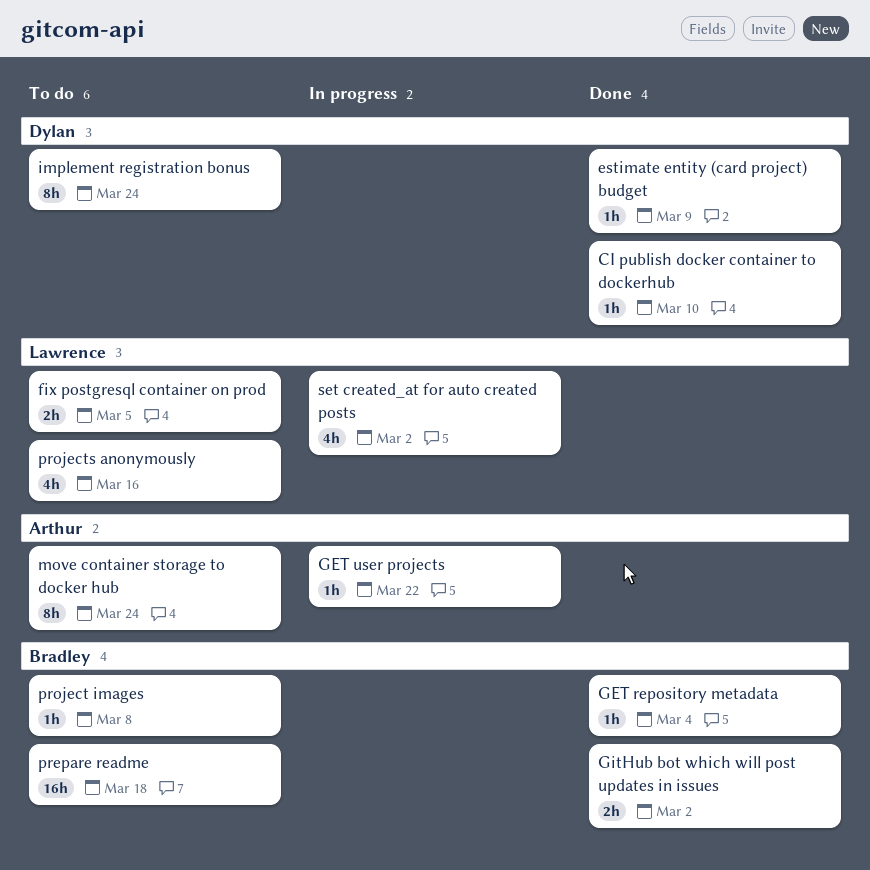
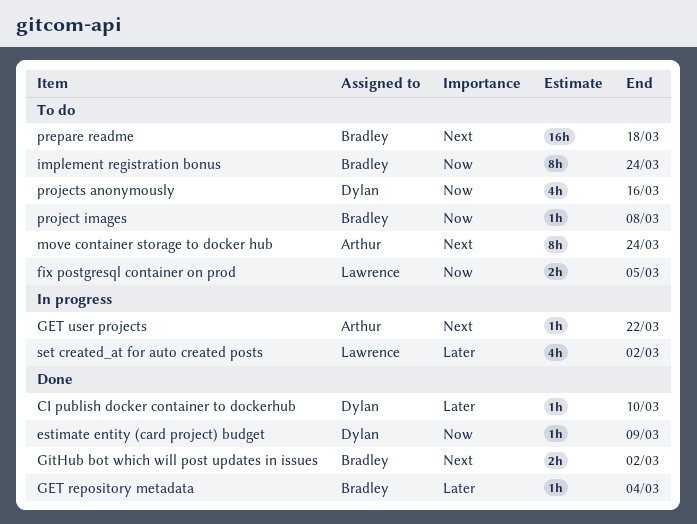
implement registration bonus, owner: Dylan -> Bradley
projects anonymously, owner: Lawrence -> Dylan

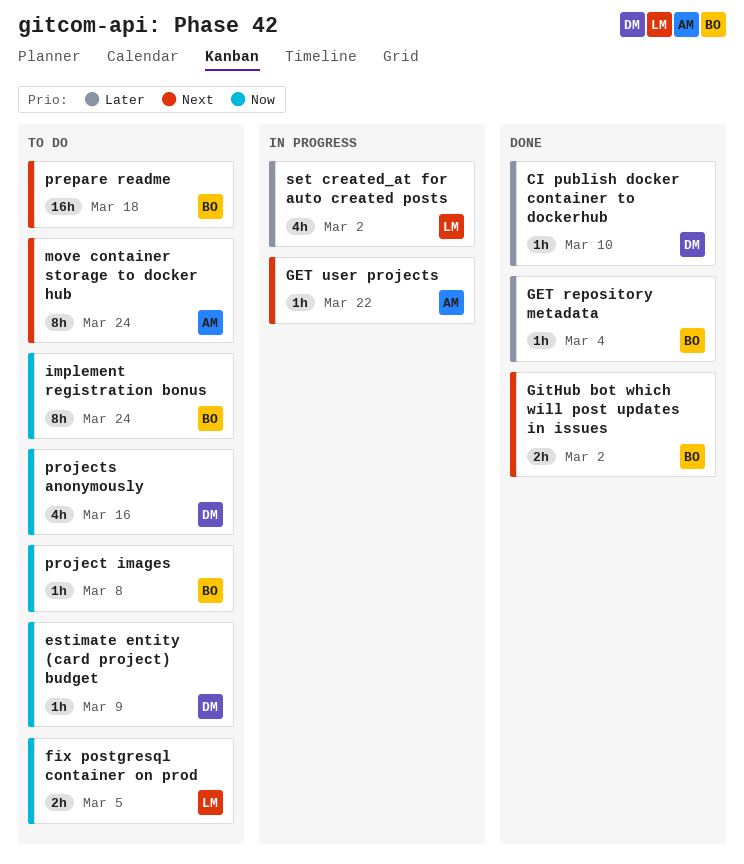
estimate entity (card project) budget, status: Done -> To do

